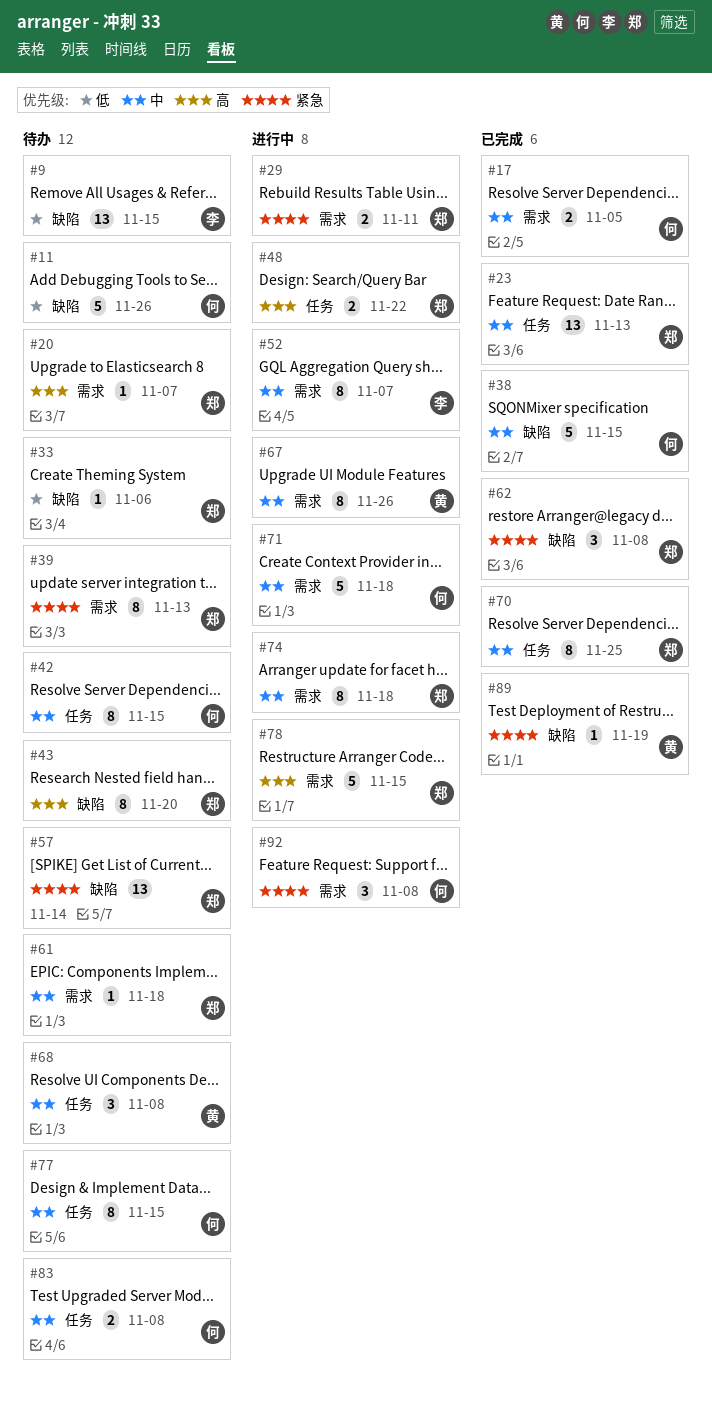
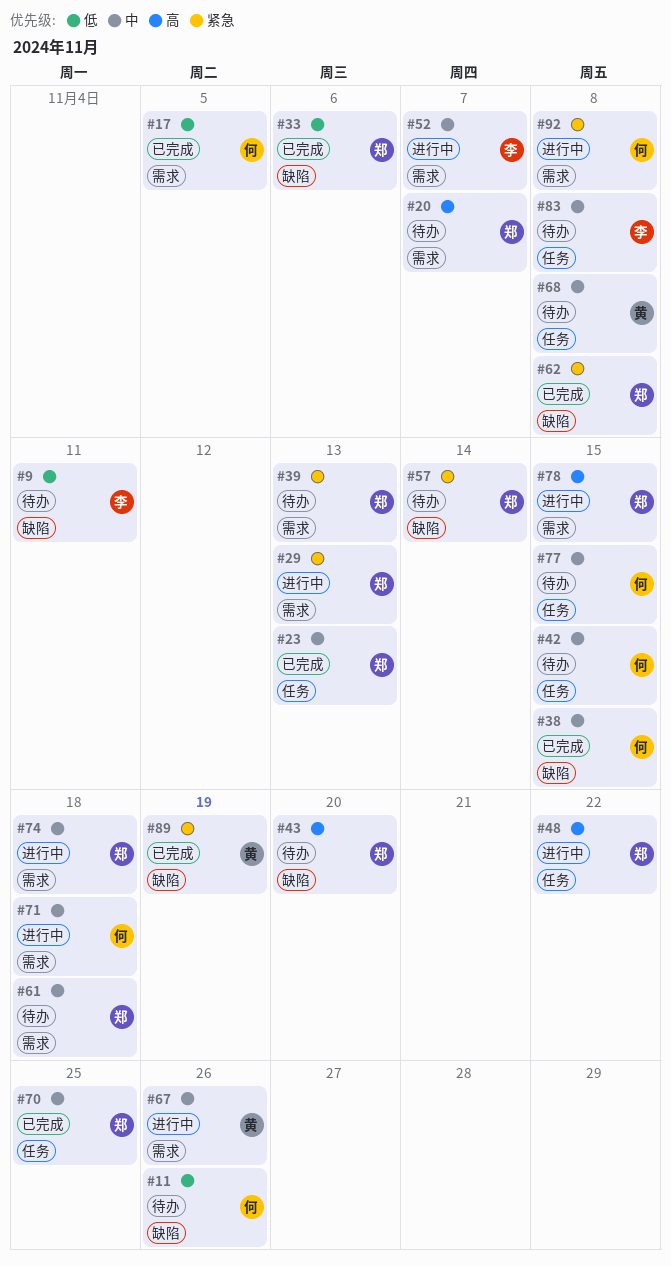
#9, due: Nov 15 -> Nov 11
#17, priority: 中 -> 低
#29, due: Nov 11 -> Nov 13
#33, status: 待办 -> 已完成
#83, owner: 何 -> 李

